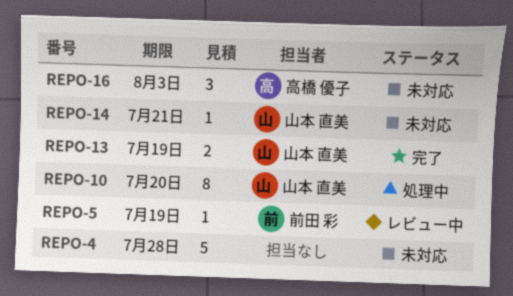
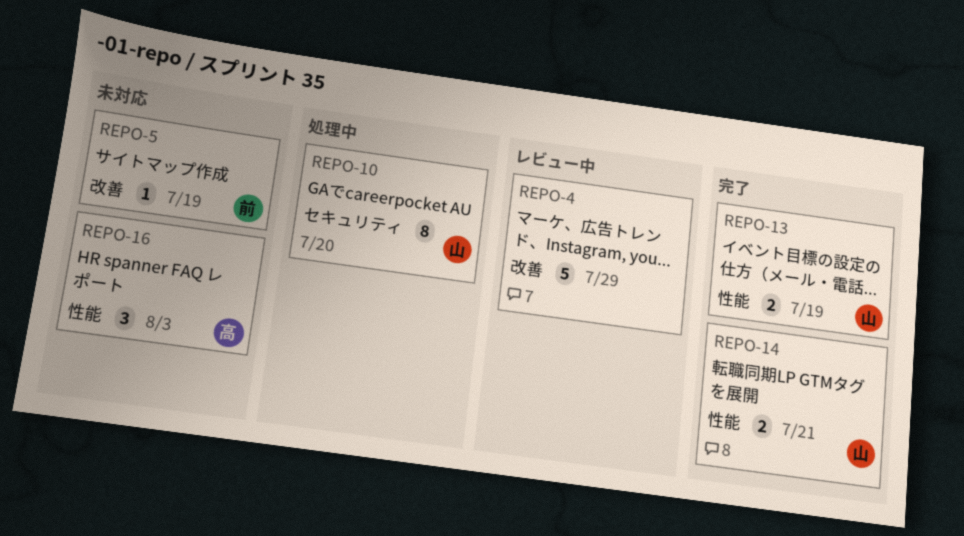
REPO-4, status: 未対応 -> レビュー中
REPO-4, due: Jul 28 -> Jul 29
REPO-5, status: レビュー中 -> 未対応
REPO-14, status: 未対応 -> 完了
REPO-14, estimate: 1 -> 2

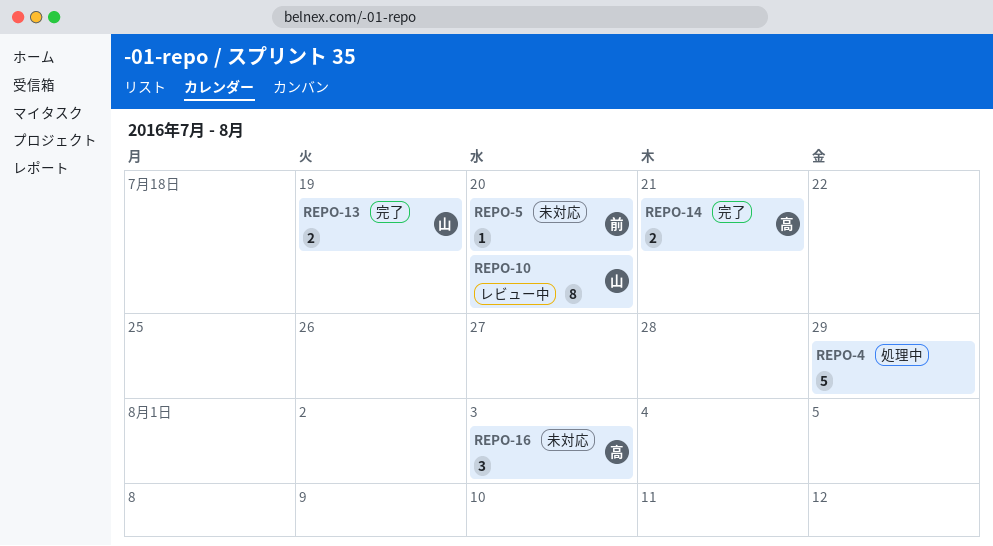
REPO-4, status: レビュー中 -> 処理中
REPO-5, due: Jul 19 -> Jul 20
REPO-10, status: 処理中 -> レビュー中
REPO-14, owner: 山 -> 高

